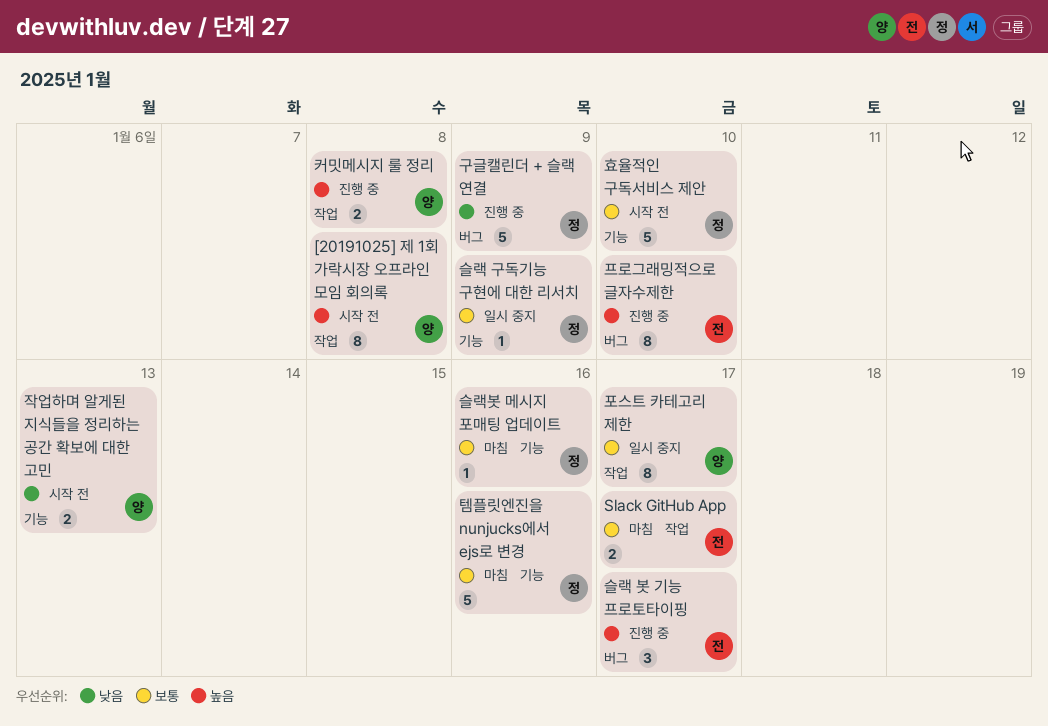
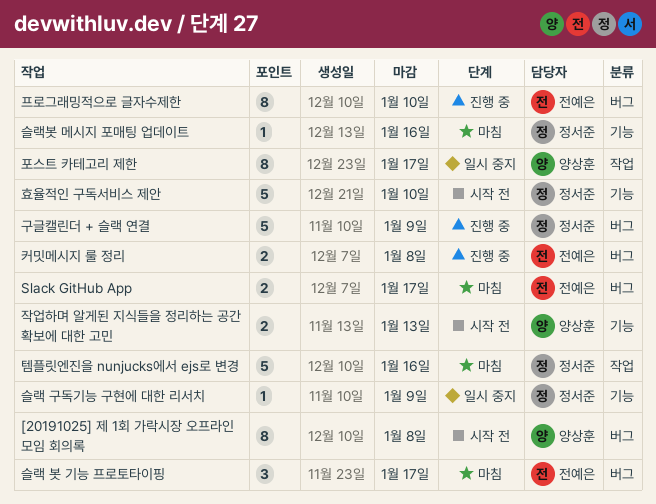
[20191025] 제 1회 가락시장 오프라인 모임 회의록, label: 작업 -> 버그
Slack GitHub App, label: 작업 -> 버그
슬랙 봇 기능 프로토타이핑, status: 진행 중 -> 마침
커밋메시지 룰 정리, owner: 양상훈 -> 전예은
커밋메시지 룰 정리, label: 작업 -> 버그
템플릿엔진을 nunjucks에서 ejs로 변경, label: 기능 -> 작업

